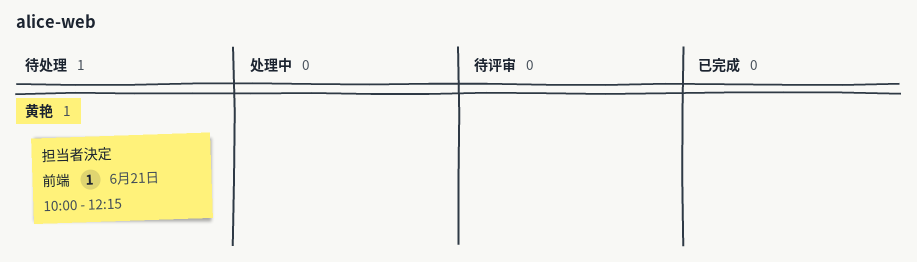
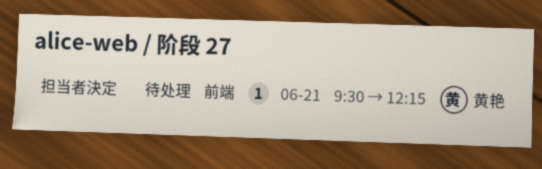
担当者決定, begins: 10:00 -> 09:30

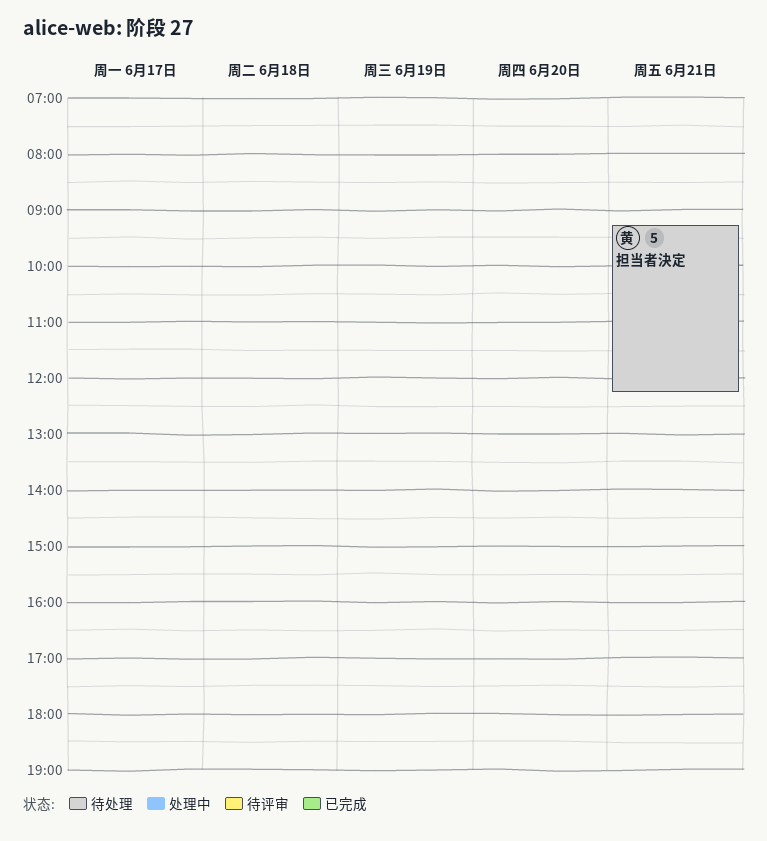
担当者決定, estimate: 1 -> 5
担当者決定, begins: 09:30 -> 09:15

